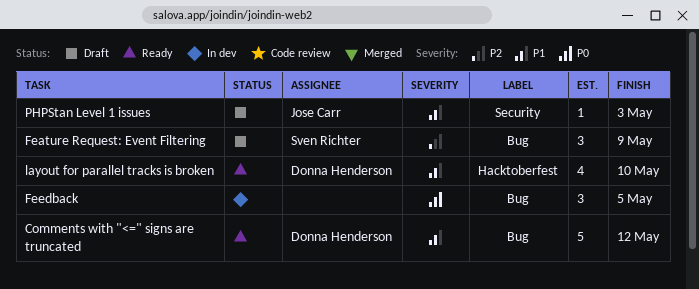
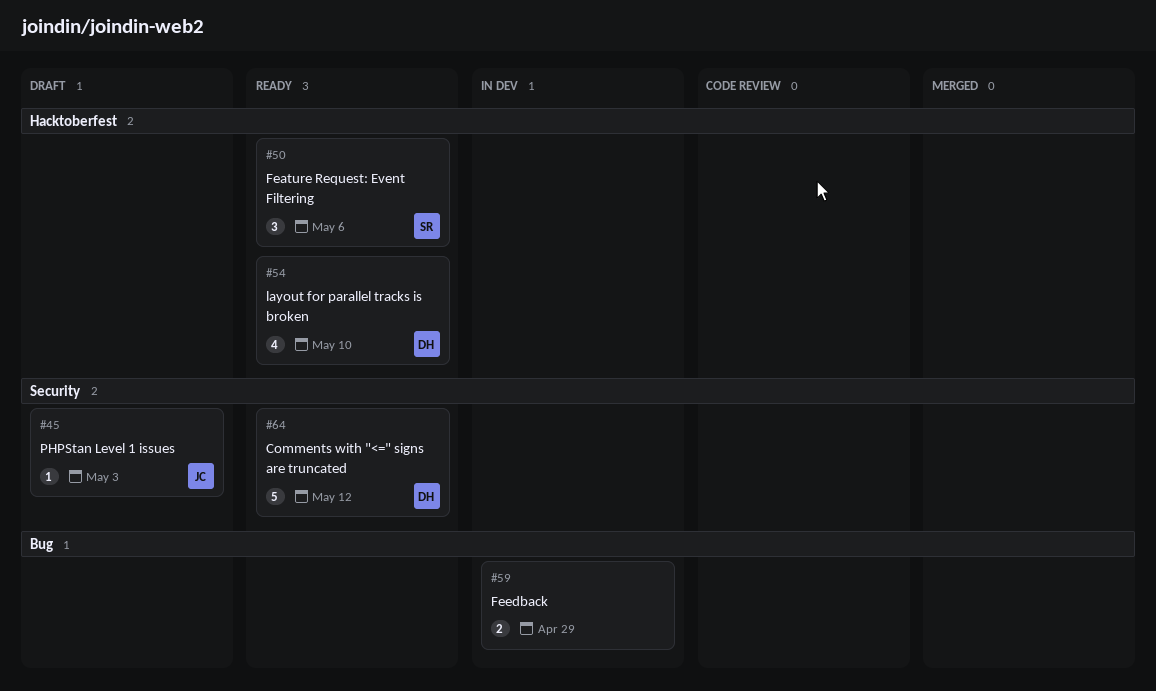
Comments with "<=" signs are truncated, label: Bug -> Security
Feature Request: Event Filtering, status: Draft -> Ready
Feature Request: Event Filtering, label: Bug -> Hacktoberfest
Feature Request: Event Filtering, due: May 9 -> May 6
Feedback, estimate: 3 -> 2
Feedback, due: May 5 -> Apr 29

